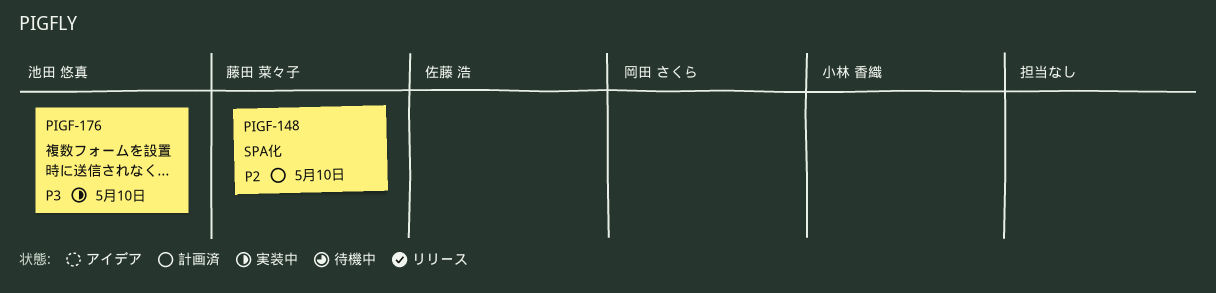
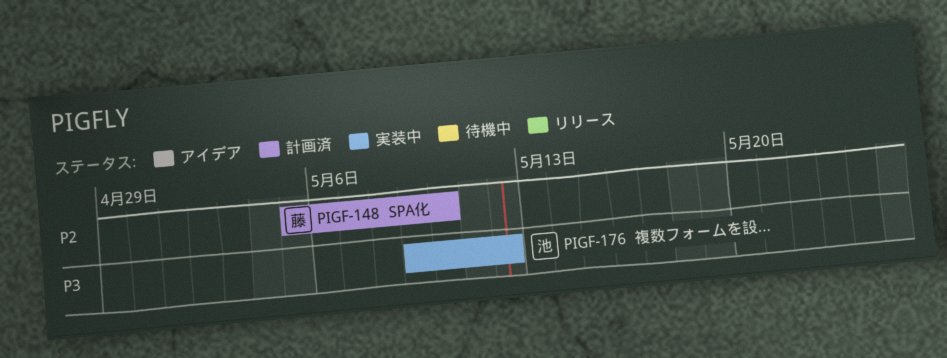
PIGF-176, due: May 10 -> May 12

